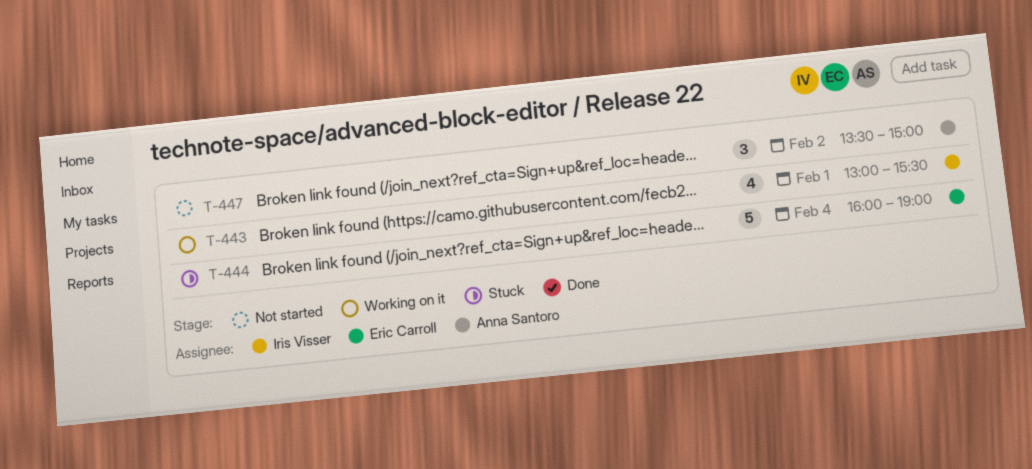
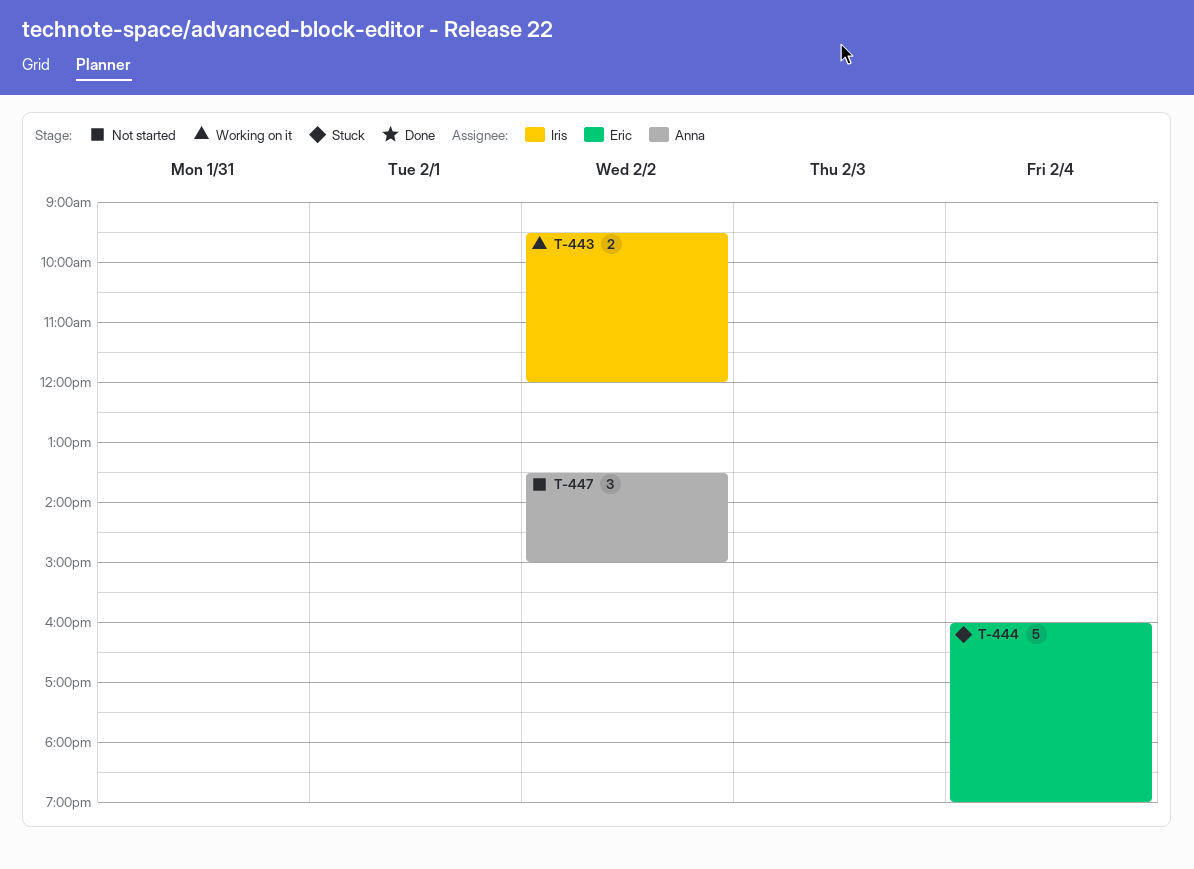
T-443, estimate: 4 -> 2
T-443, day: Feb 1 -> Feb 2
T-443, begins: 13:00 -> 09:30
T-443, ends: 15:30 -> 12:00

